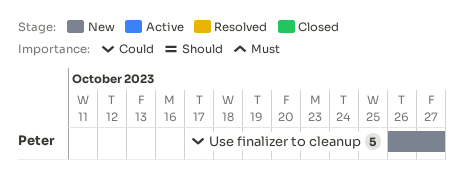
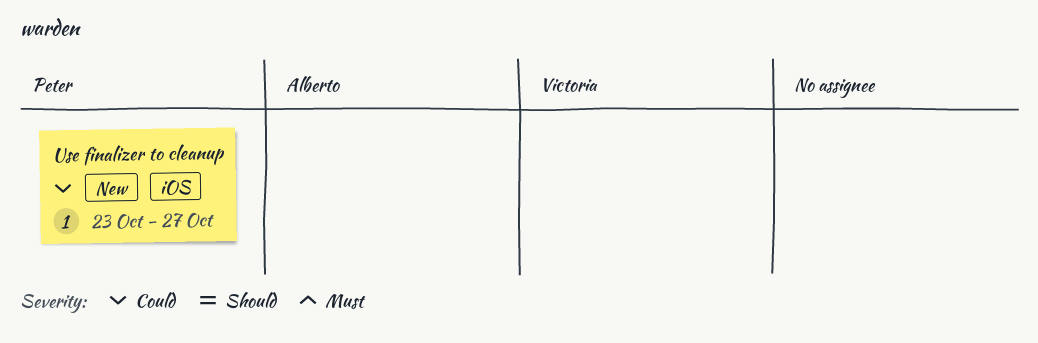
Use finalizer to cleanup, estimate: 5 -> 1
Use finalizer to cleanup, start: Oct 26 -> Oct 23

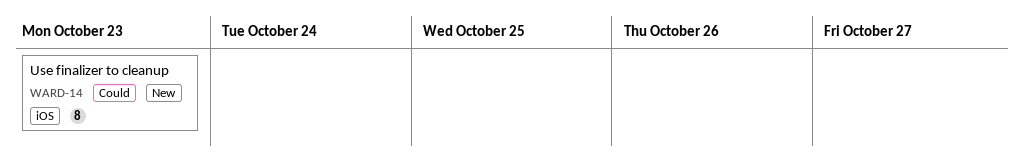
Use finalizer to cleanup, estimate: 1 -> 8
Use finalizer to cleanup, due: Oct 27 -> Oct 23

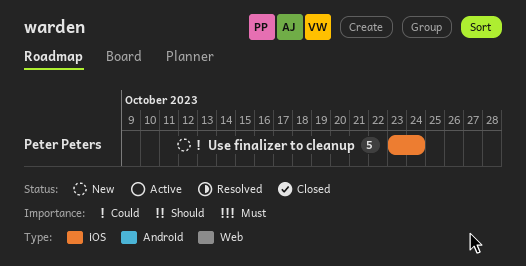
Use finalizer to cleanup, estimate: 8 -> 5
Use finalizer to cleanup, due: Oct 23 -> Oct 24

